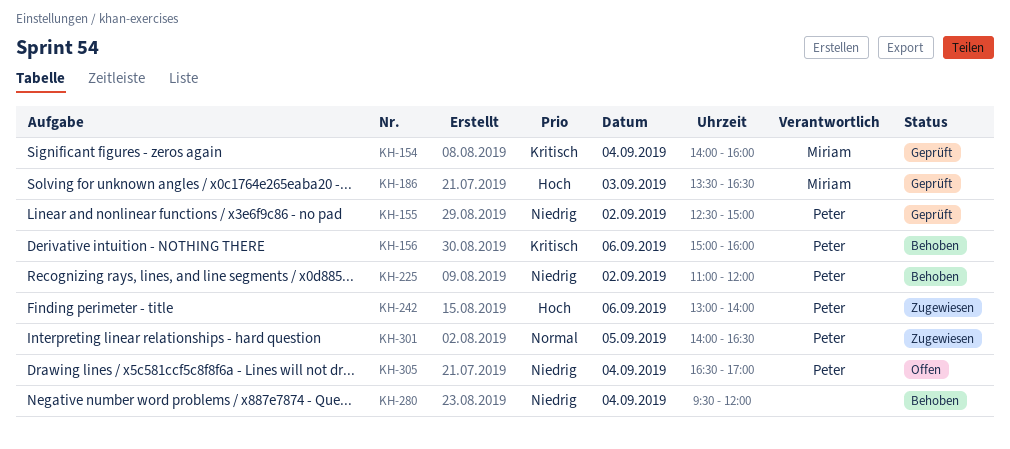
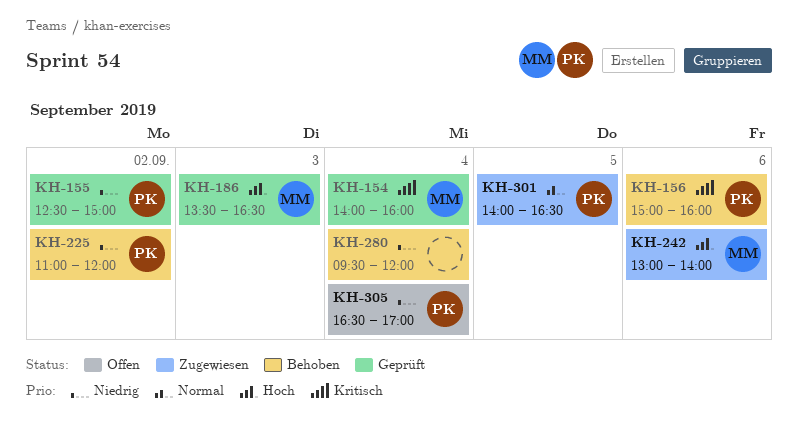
KH-242, owner: Peter -> Miriam

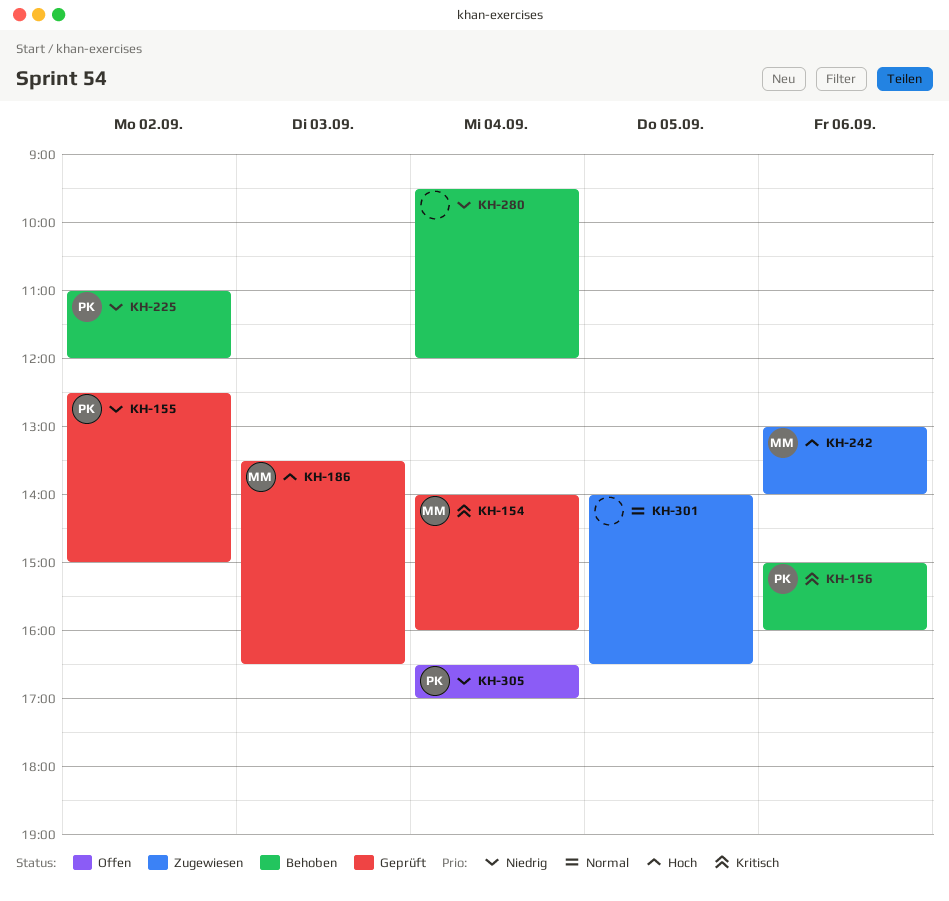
KH-301, owner: PK -> none

